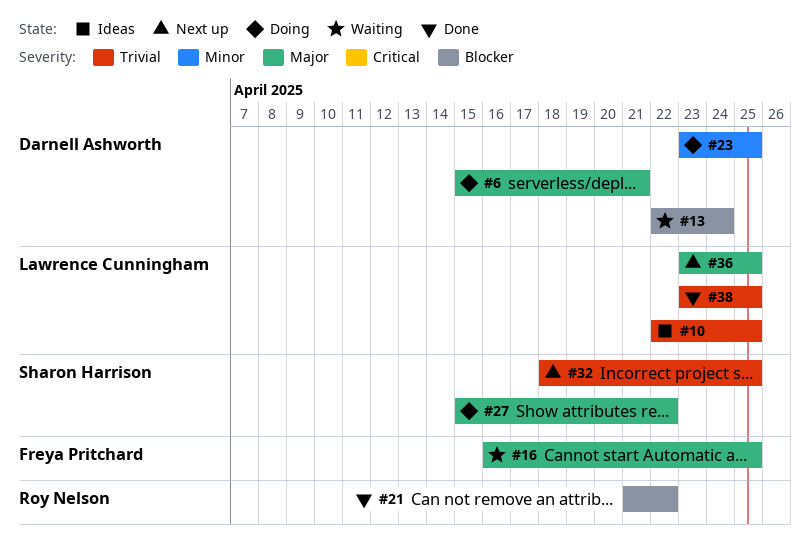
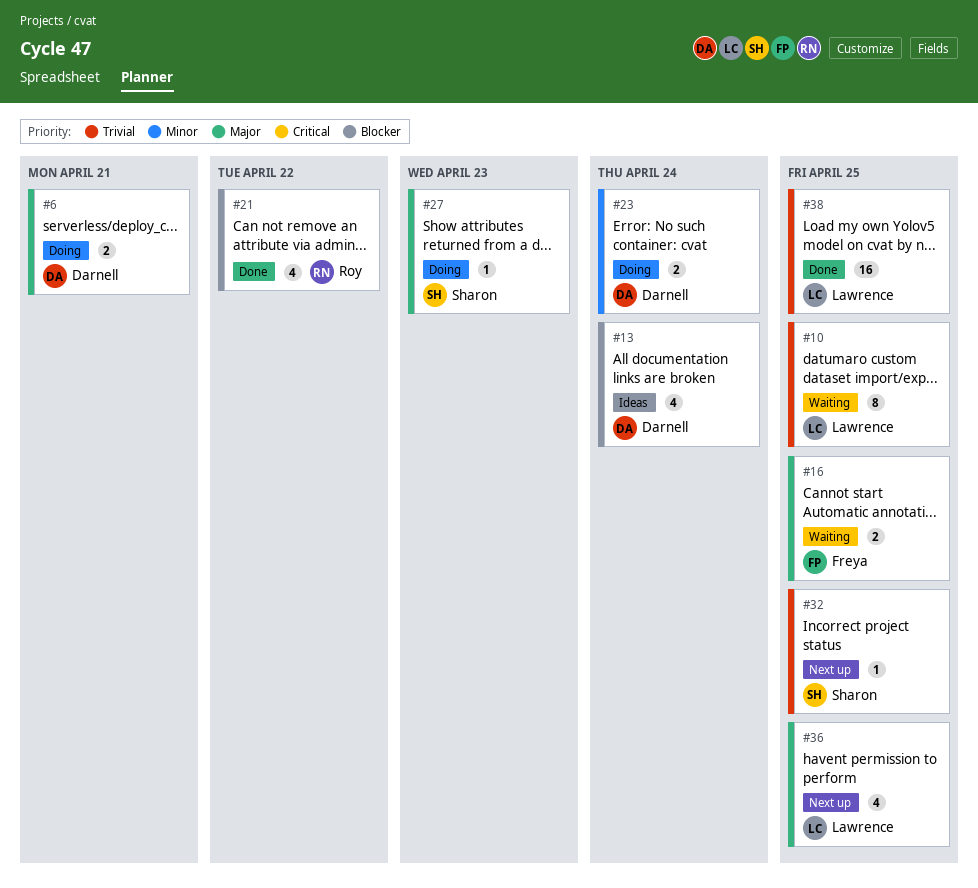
#10, status: Ideas -> Waiting
#13, status: Waiting -> Ideas
#23, due: Apr 25 -> Apr 24
#27, due: Apr 22 -> Apr 23

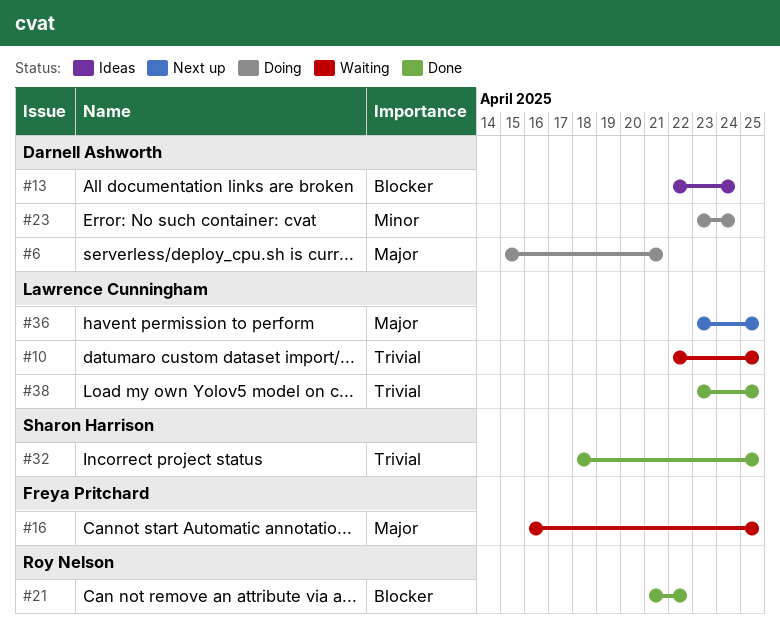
#27: present -> none
#32, status: Next up -> Done

